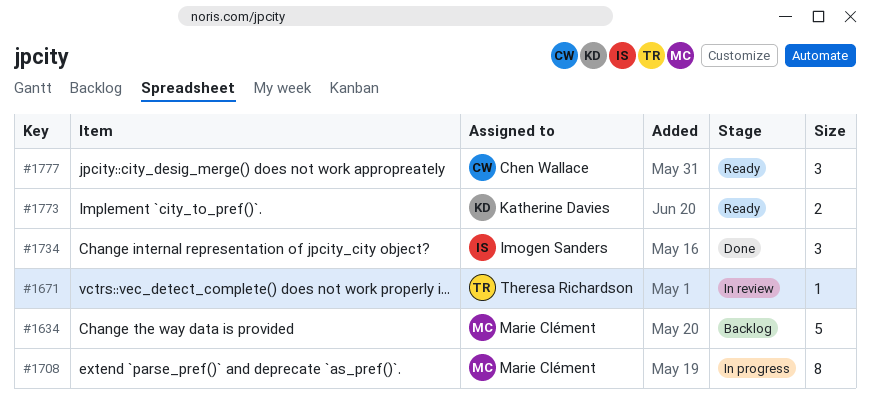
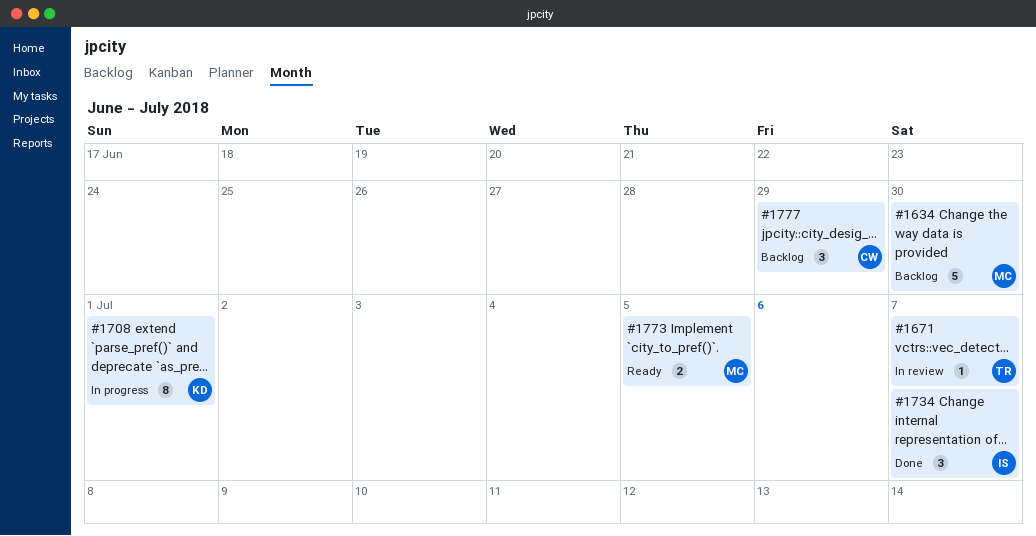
#1708, owner: Marie Clément -> Katherine Davies
#1773, owner: Katherine Davies -> Marie Clément
#1777, status: Ready -> Backlog

